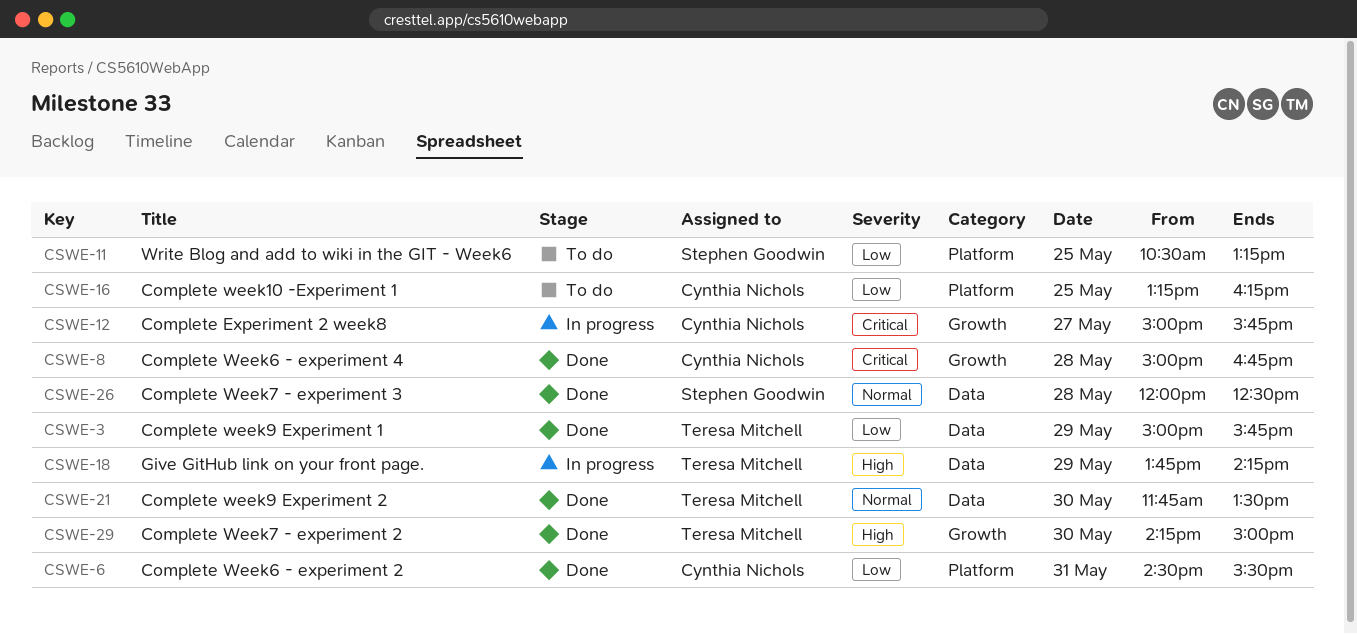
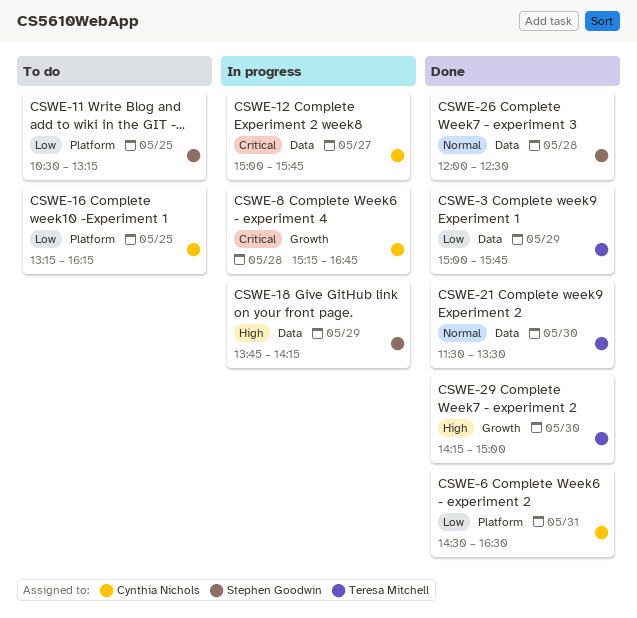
CSWE-6, ends: 15:30 -> 16:30
CSWE-8, status: Done -> In progress
CSWE-8, begins: 15:00 -> 15:15
CSWE-12, label: Growth -> Data
CSWE-18, owner: Teresa Mitchell -> Stephen Goodwin
CSWE-21, begins: 11:45 -> 11:30

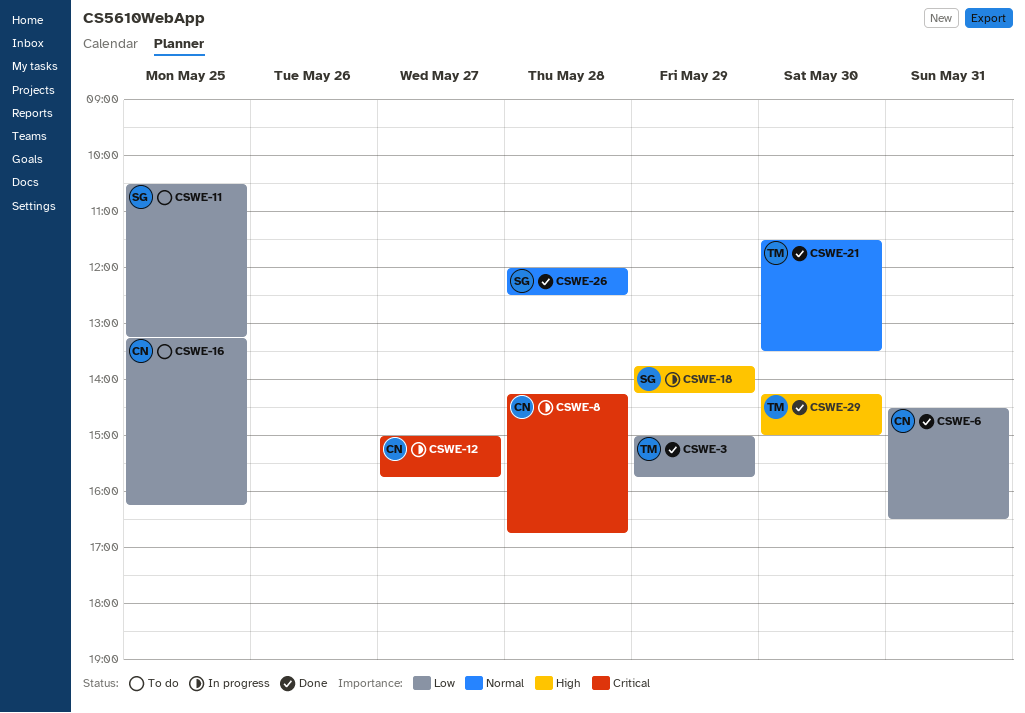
CSWE-8, begins: 15:15 -> 14:15

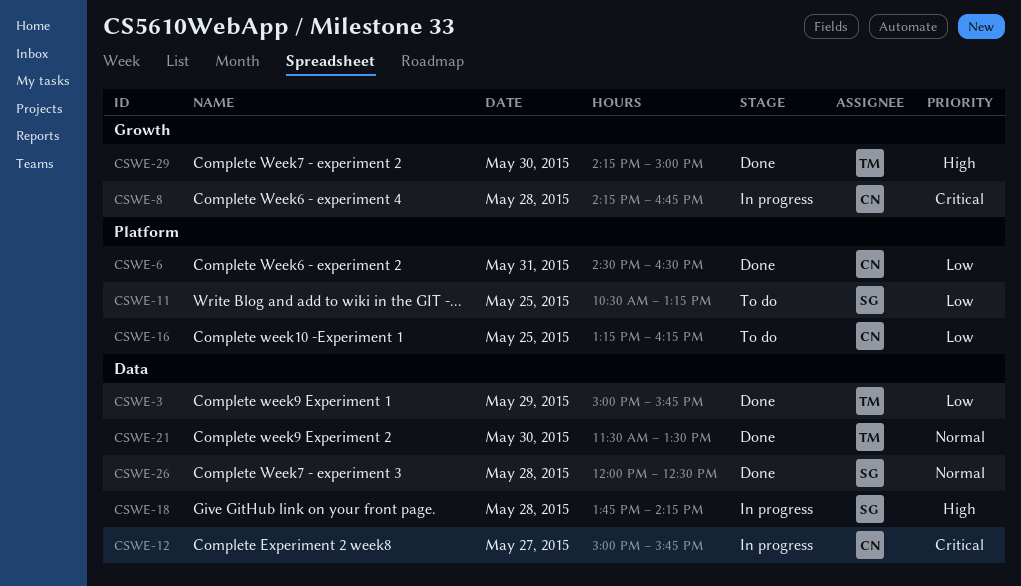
CSWE-18, day: May 29 -> May 28

